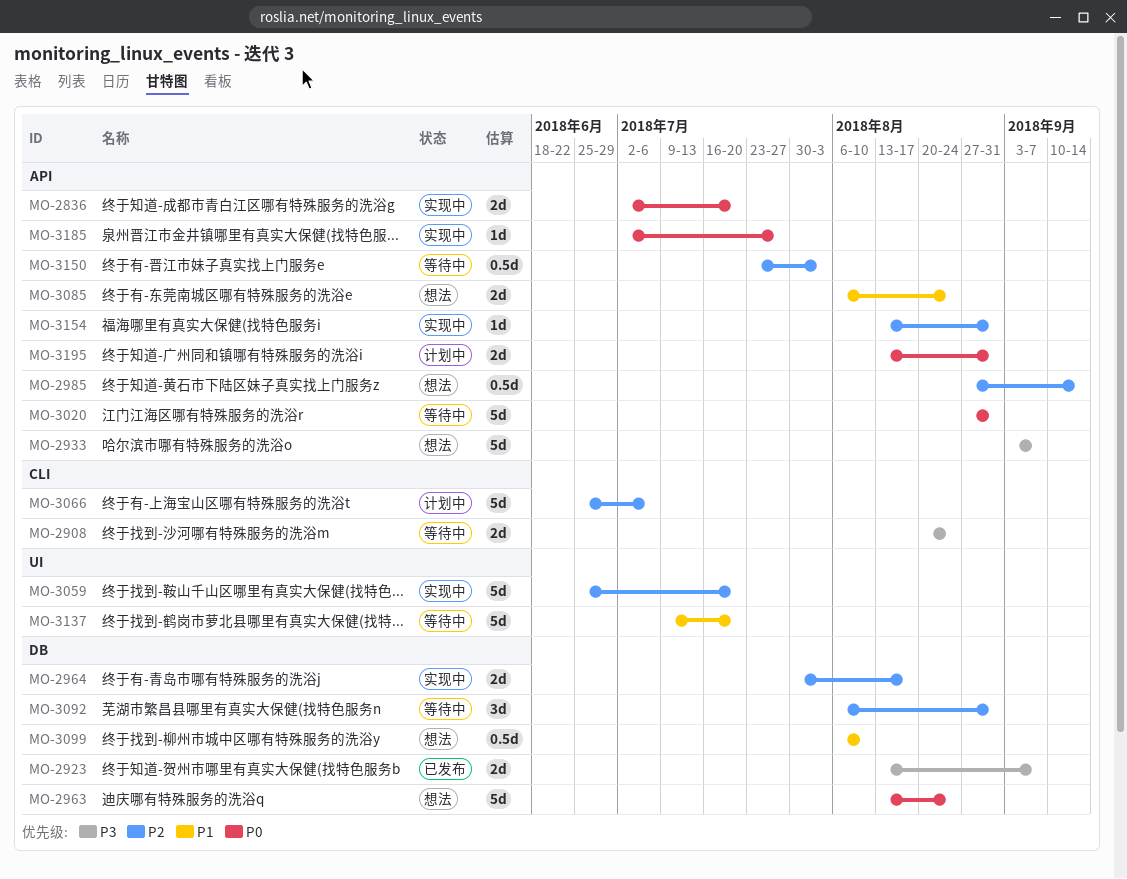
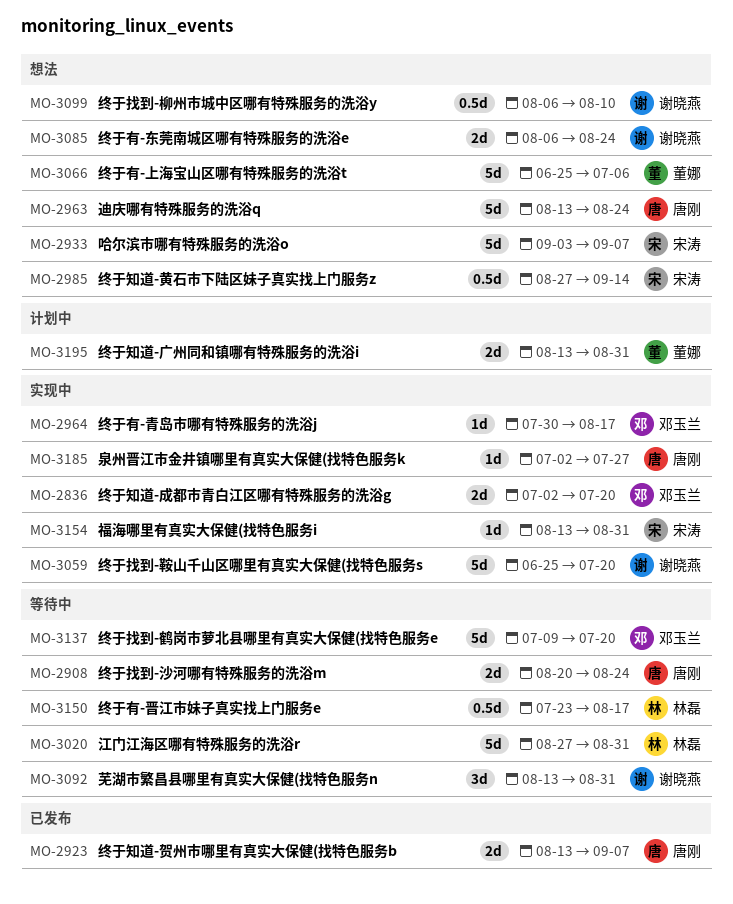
MO-2964, estimate: 2d -> 1d
MO-3066, status: 计划中 -> 想法
MO-3092, start: Aug 6 -> Aug 13
MO-3150, due: Aug 3 -> Aug 17

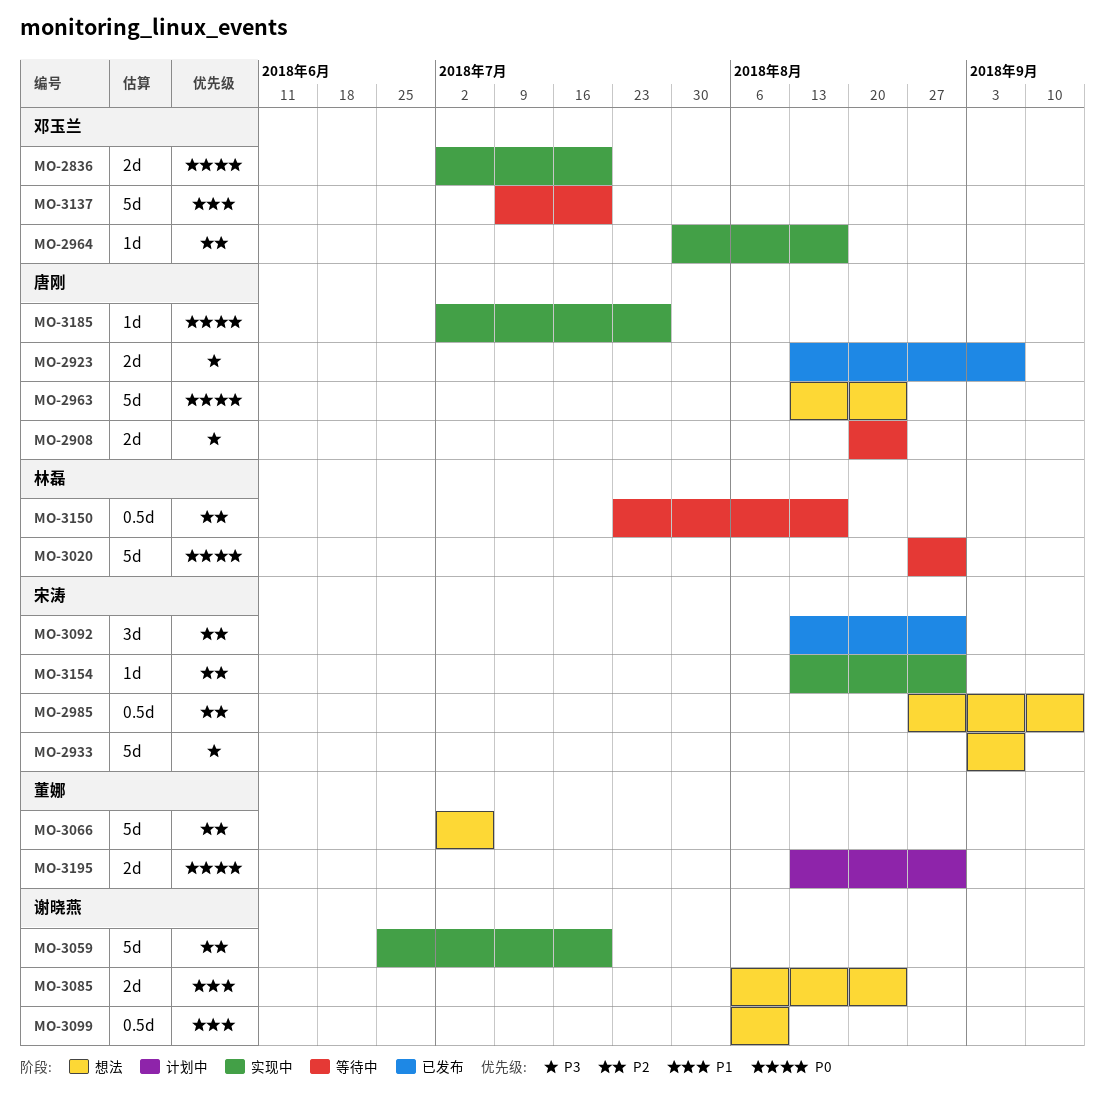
MO-3066, start: Jun 25 -> Jul 2
MO-3092, status: 等待中 -> 已发布
MO-3092, owner: 谢晓燕 -> 宋涛

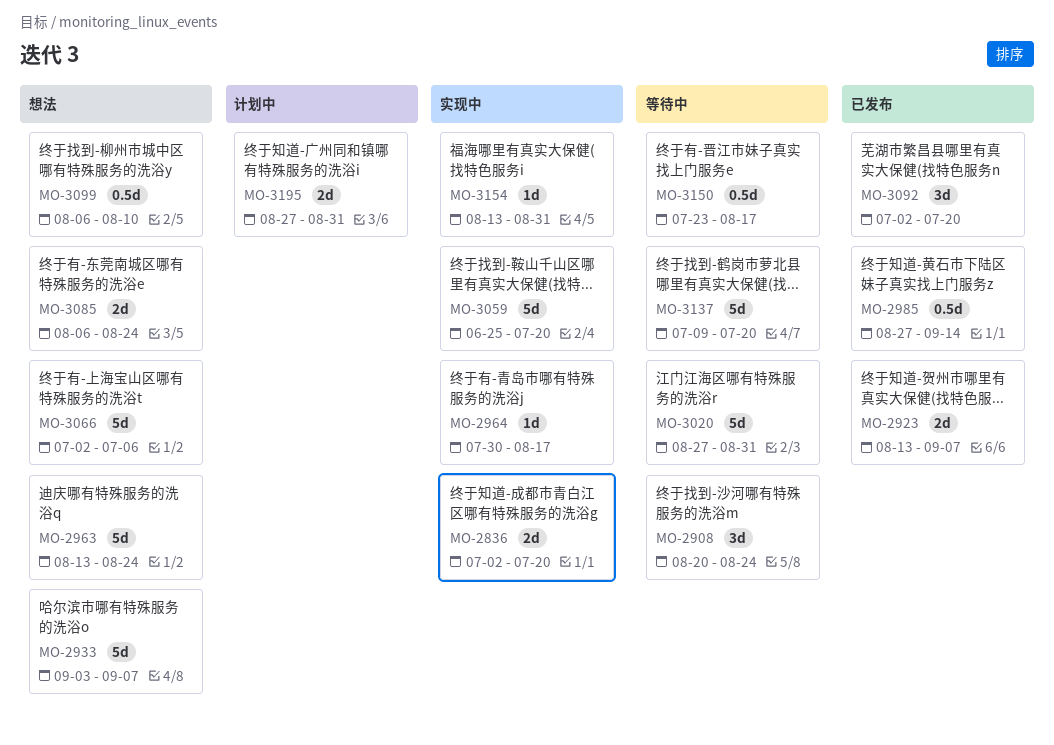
MO-2908, estimate: 2d -> 3d
MO-2985, status: 想法 -> 已发布
MO-3092, start: Aug 13 -> Jul 2
MO-3092, due: Aug 31 -> Jul 20
MO-3185: present -> none
MO-3195, start: Aug 13 -> Aug 27

